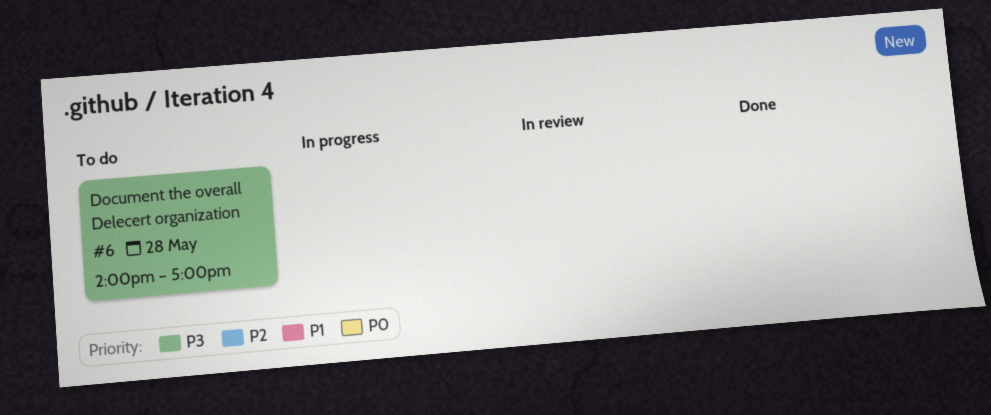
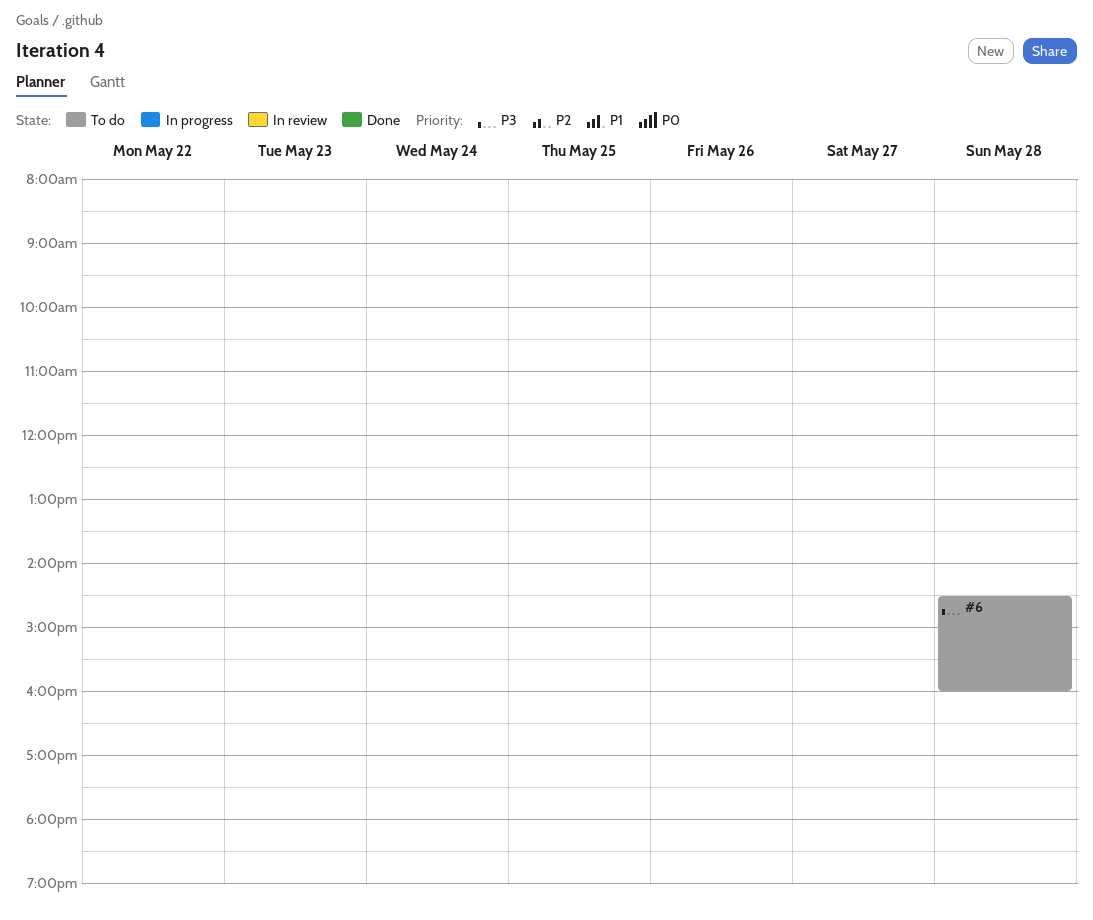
#6, begins: 14:00 -> 14:30
#6, ends: 17:00 -> 16:00

